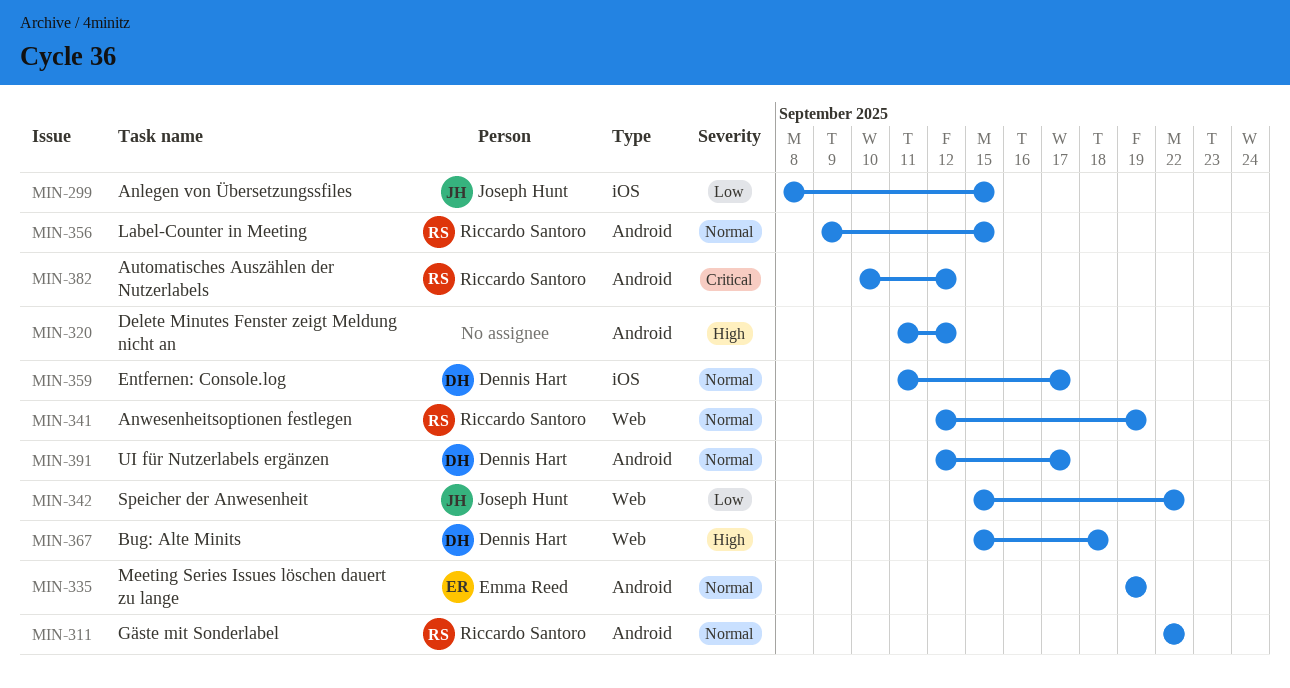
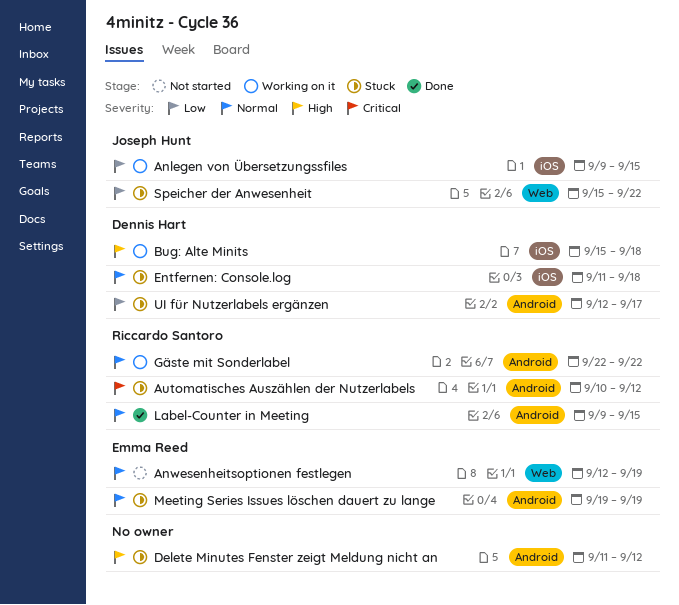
Anlegen von Übersetzungssfiles, start: Sep 8 -> Sep 9
Anwesenheitsoptionen festlegen, owner: Riccardo Santoro -> Emma Reed
Bug: Alte Minits, label: Web -> iOS
Entfernen: Console.log, due: Sep 17 -> Sep 18
UI für Nutzerlabels ergänzen, priority: Normal -> Low

